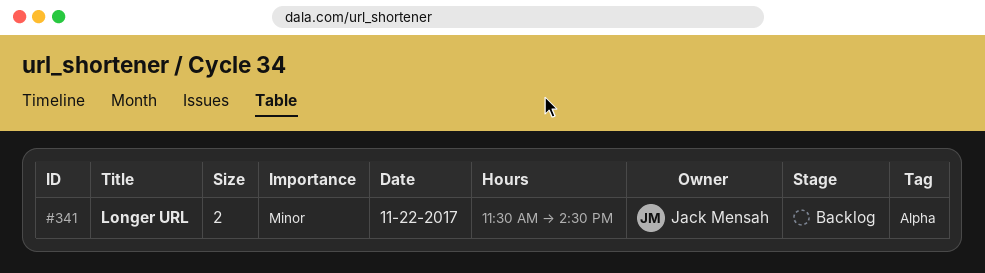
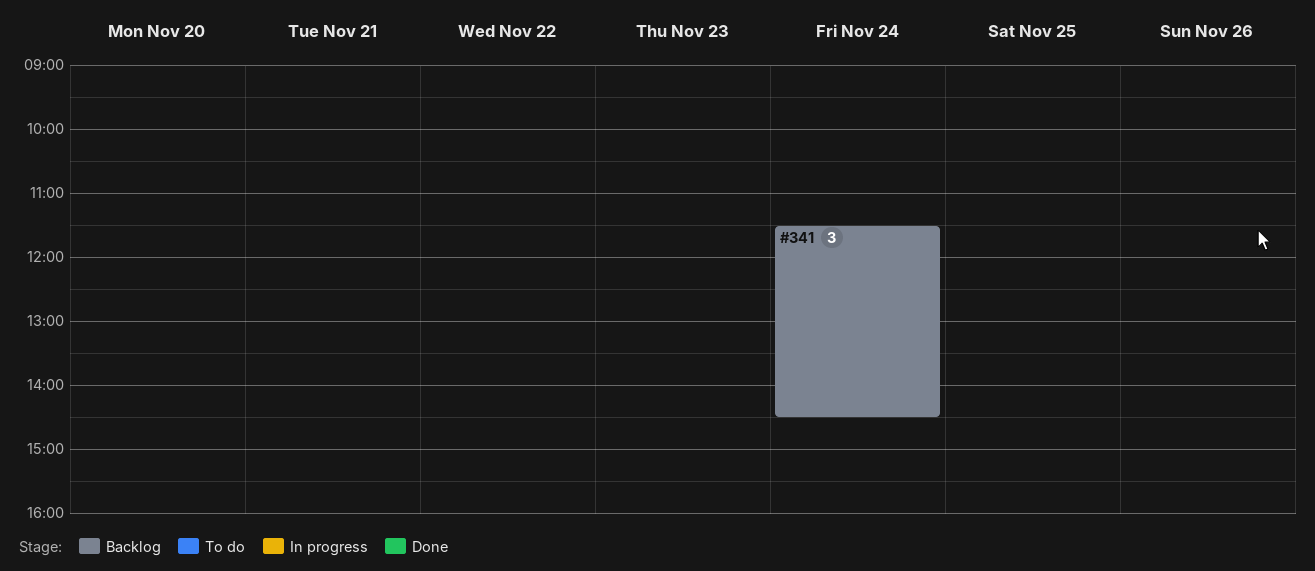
#341, estimate: 2 -> 3
#341, day: Nov 22 -> Nov 24

